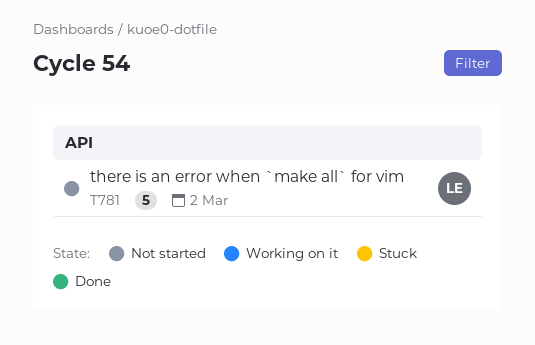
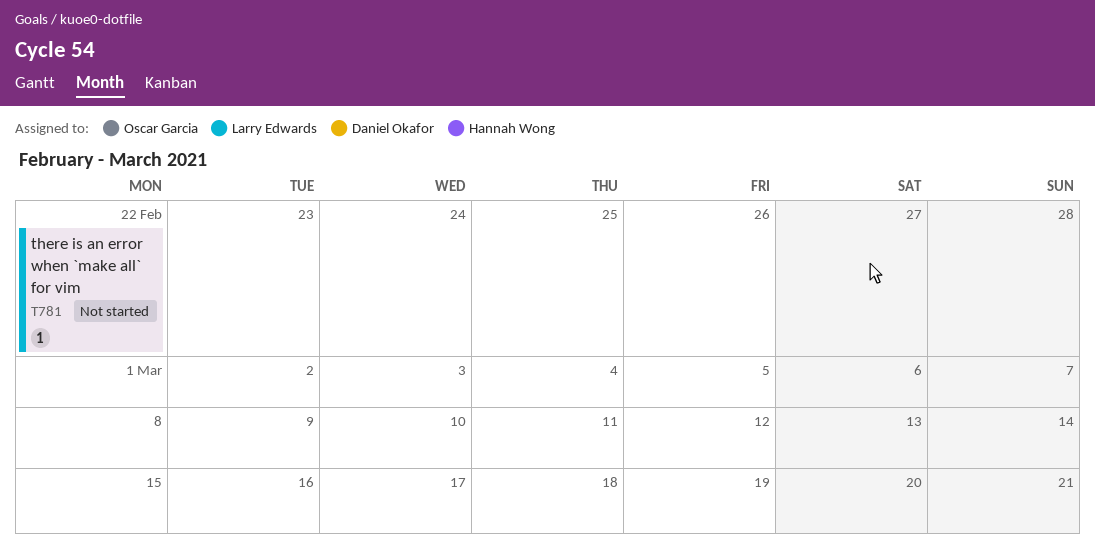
T781, estimate: 5 -> 1
T781, due: Mar 2 -> Feb 22

